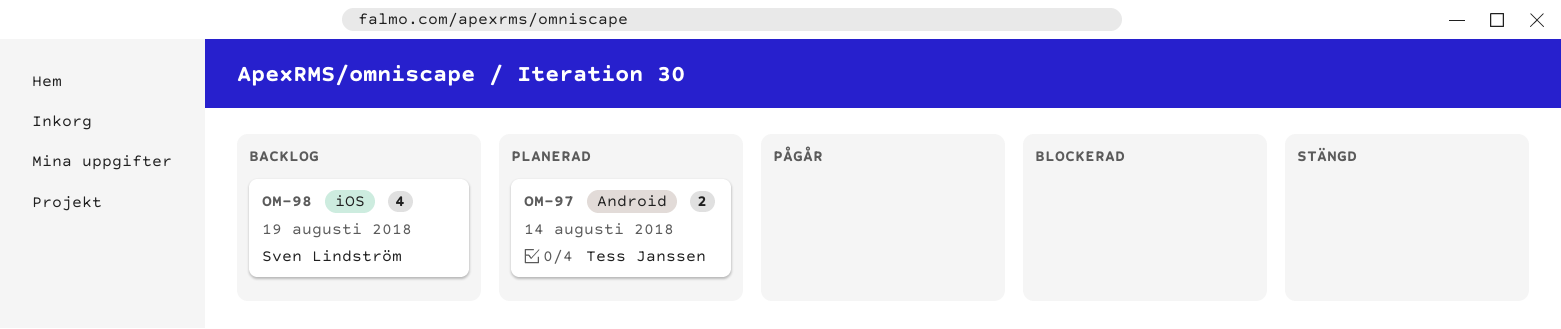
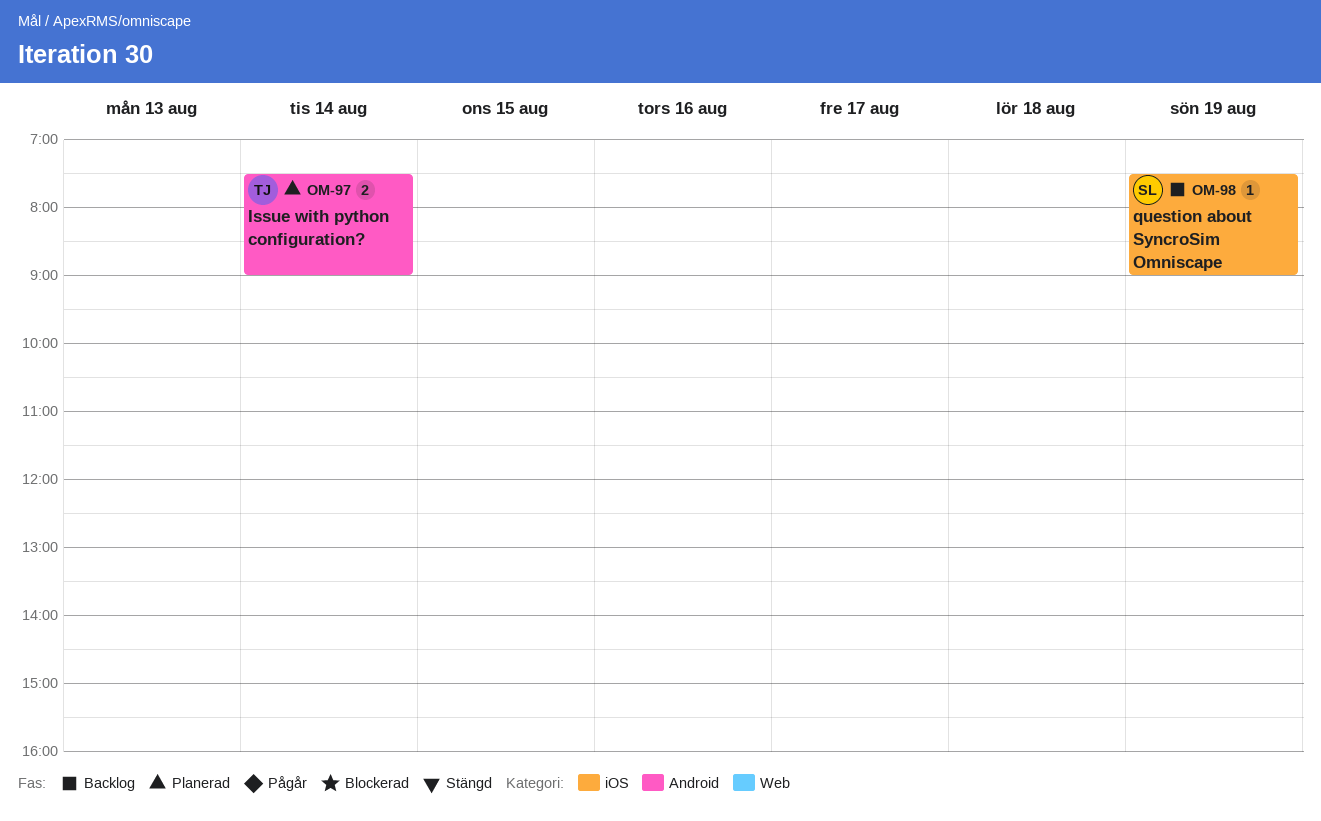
OM-98, estimate: 4 -> 1

